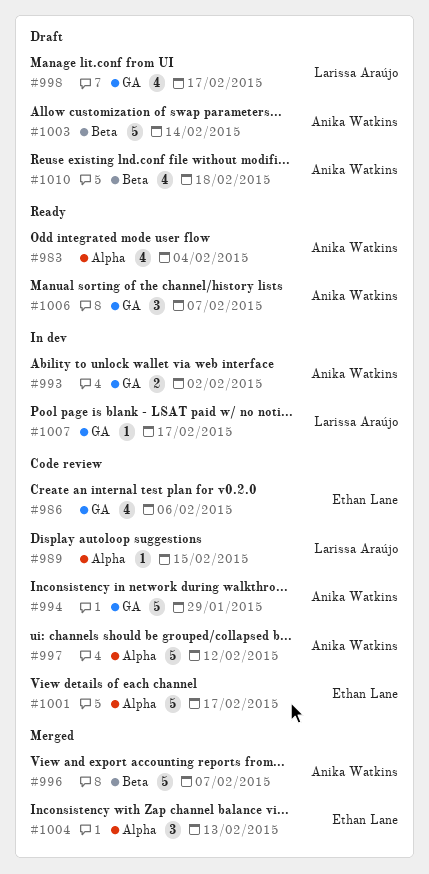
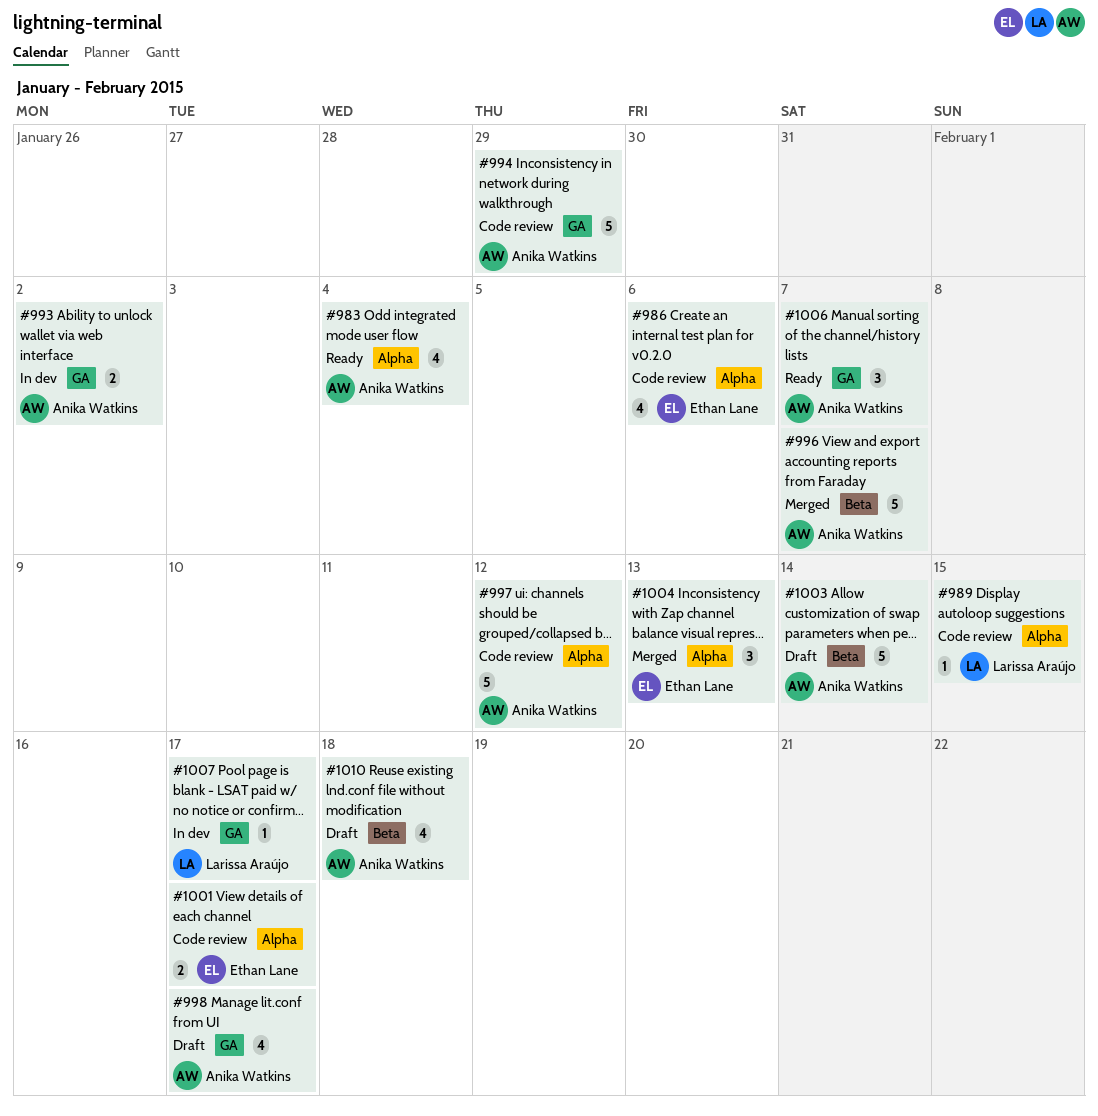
#986, label: GA -> Alpha
#998, owner: Larissa Araújo -> Anika Watkins
#1001, estimate: 5 -> 2

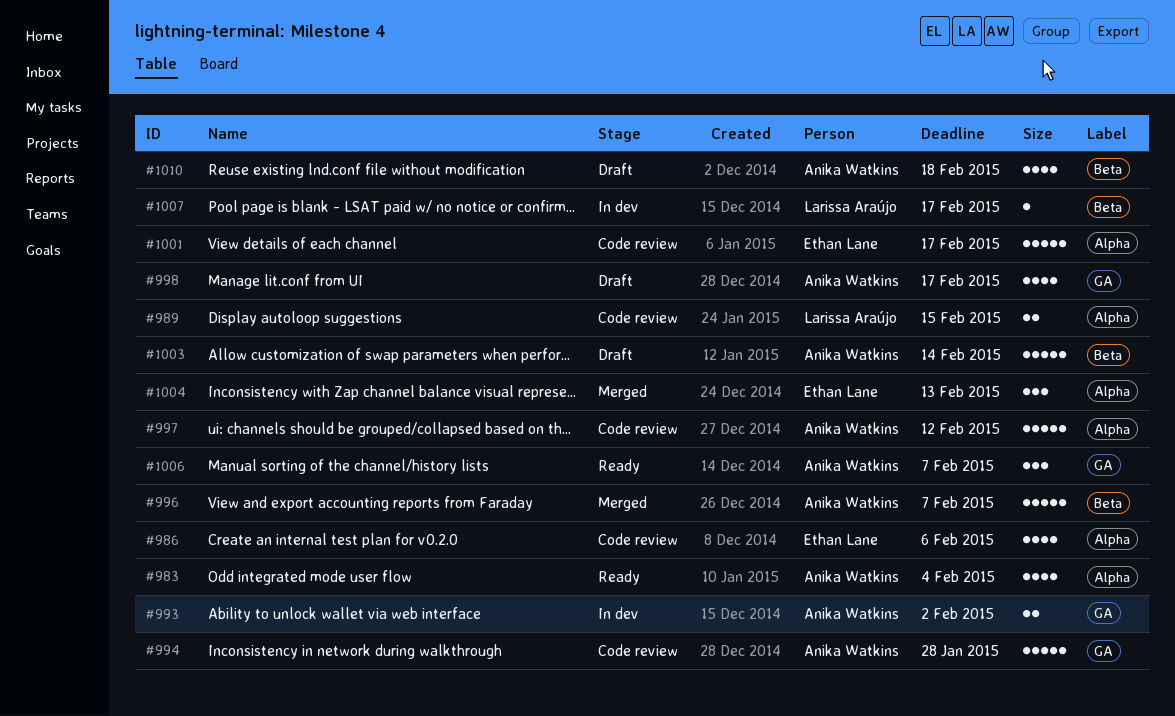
#989, estimate: 1 -> 2
#994, due: Jan 29 -> Jan 28
#1001, estimate: 2 -> 5
#1007, label: GA -> Beta

